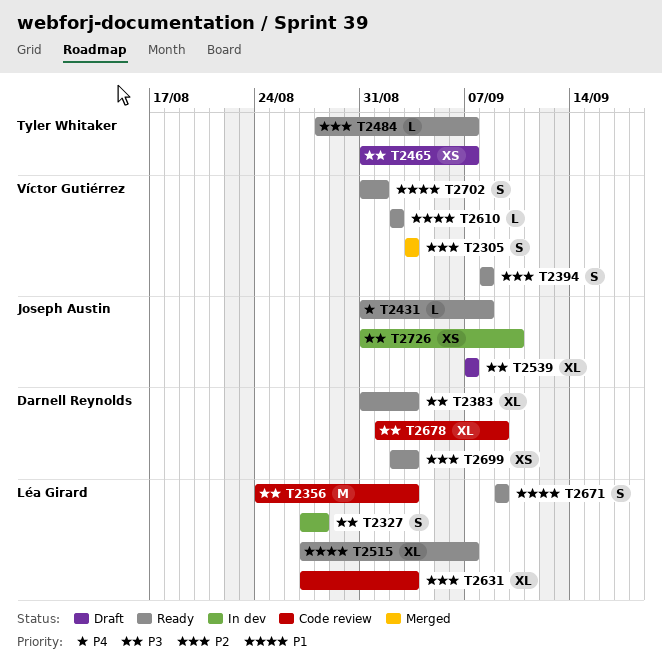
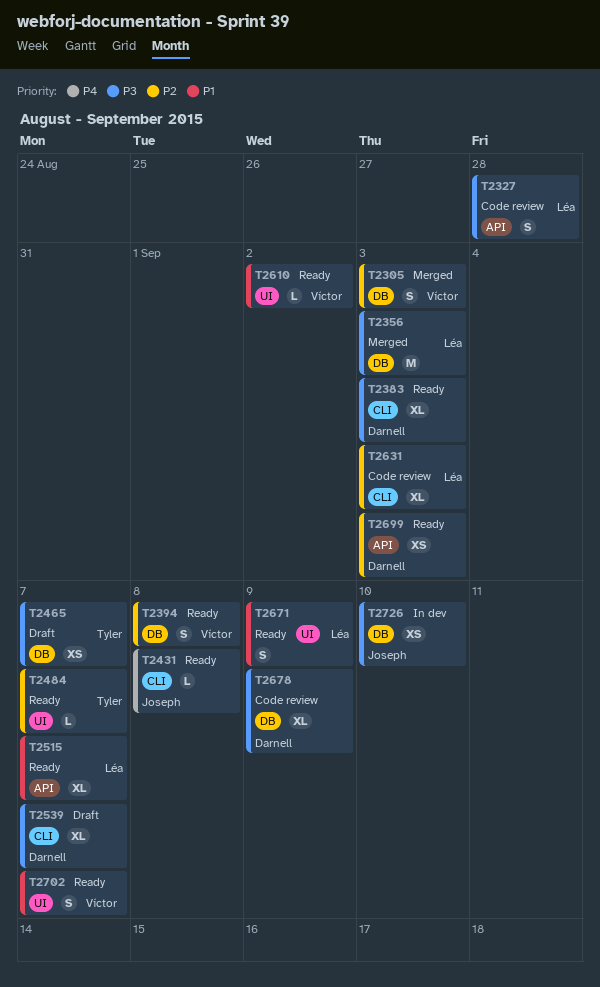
T2327, status: In dev -> Code review
T2356, status: Code review -> Merged
T2539, owner: Joseph Austin -> Darnell Reynolds
T2702, due: Sep 1 -> Sep 7

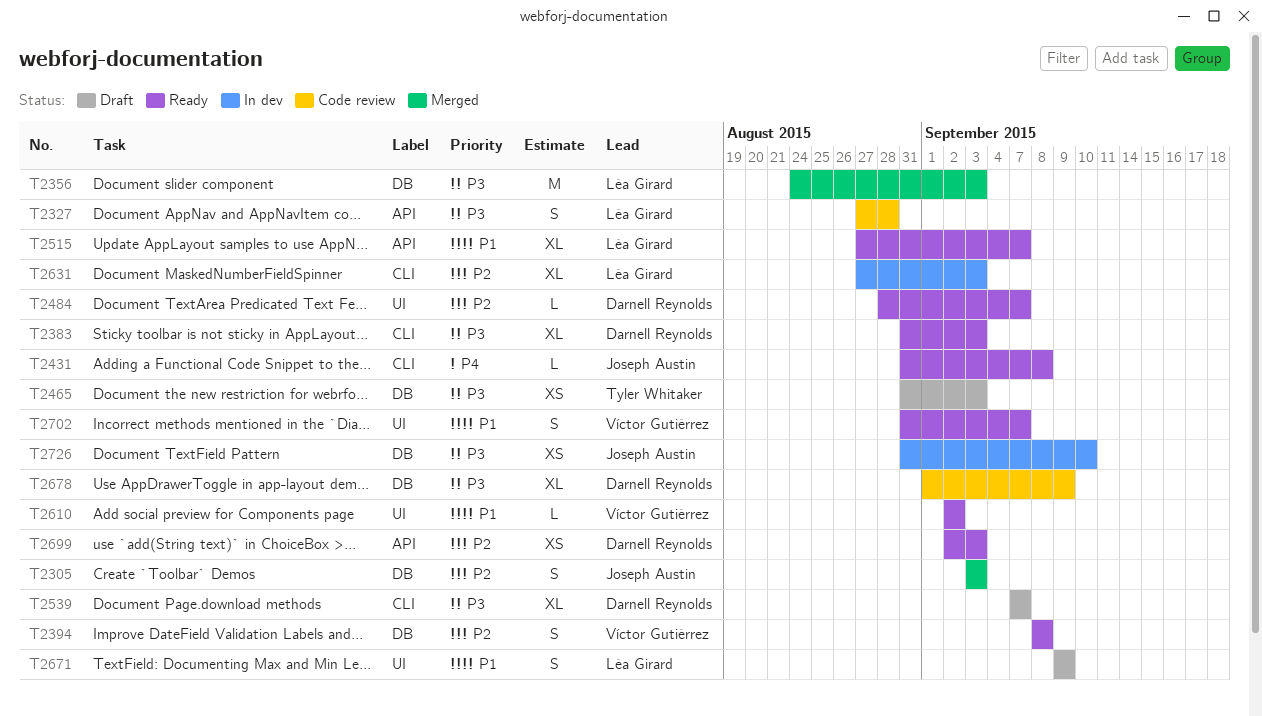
T2305, owner: Víctor Gutiérrez -> Joseph Austin
T2465, due: Sep 7 -> Sep 3
T2484, owner: Tyler Whitaker -> Darnell Reynolds
T2631, status: Code review -> In dev
T2671, status: Ready -> Draft

